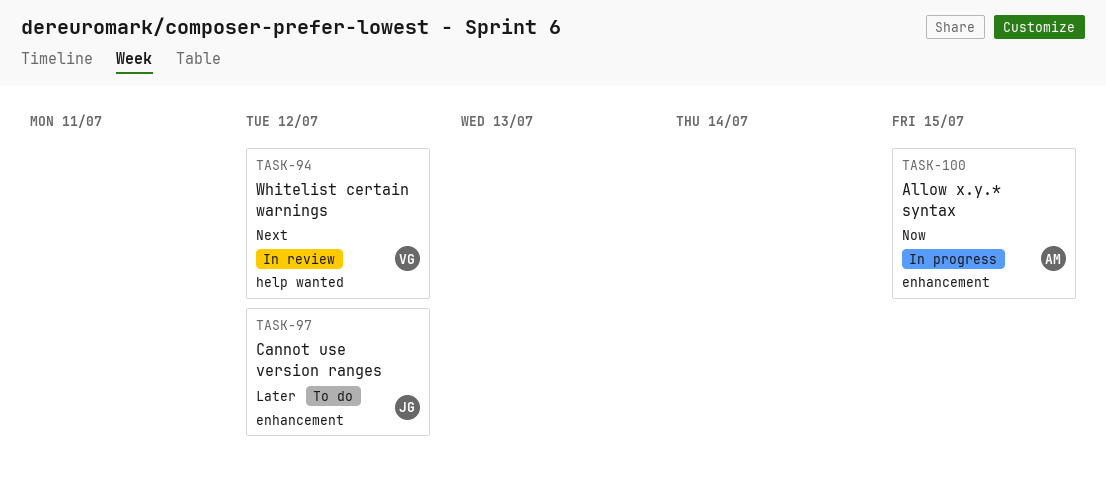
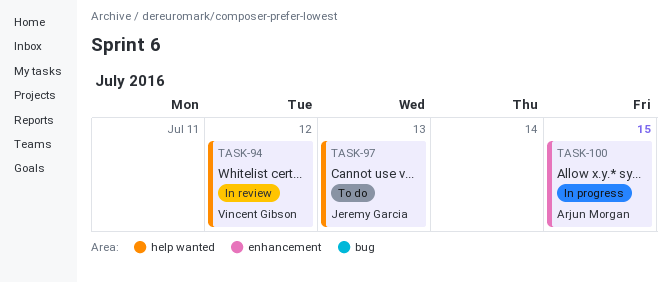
TASK-97, label: enhancement -> help wanted
TASK-97, due: Jul 12 -> Jul 13

